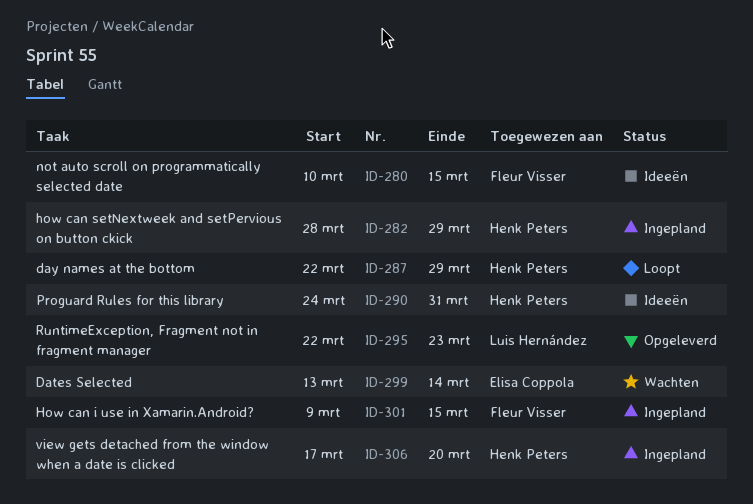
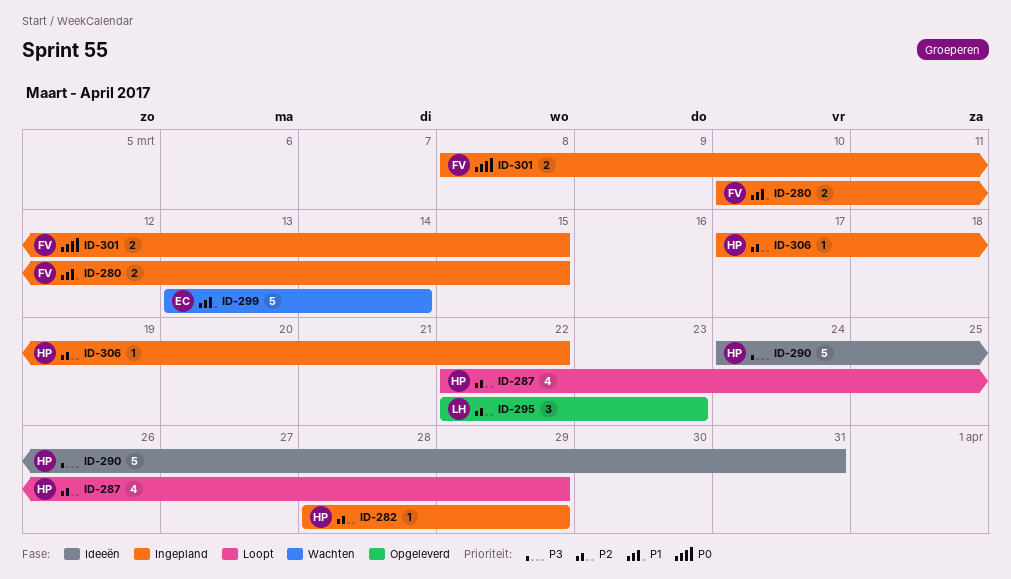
ID-280, status: Ideeën -> Ingepland
ID-301, start: Mar 9 -> Mar 8
ID-306, due: Mar 20 -> Mar 22

